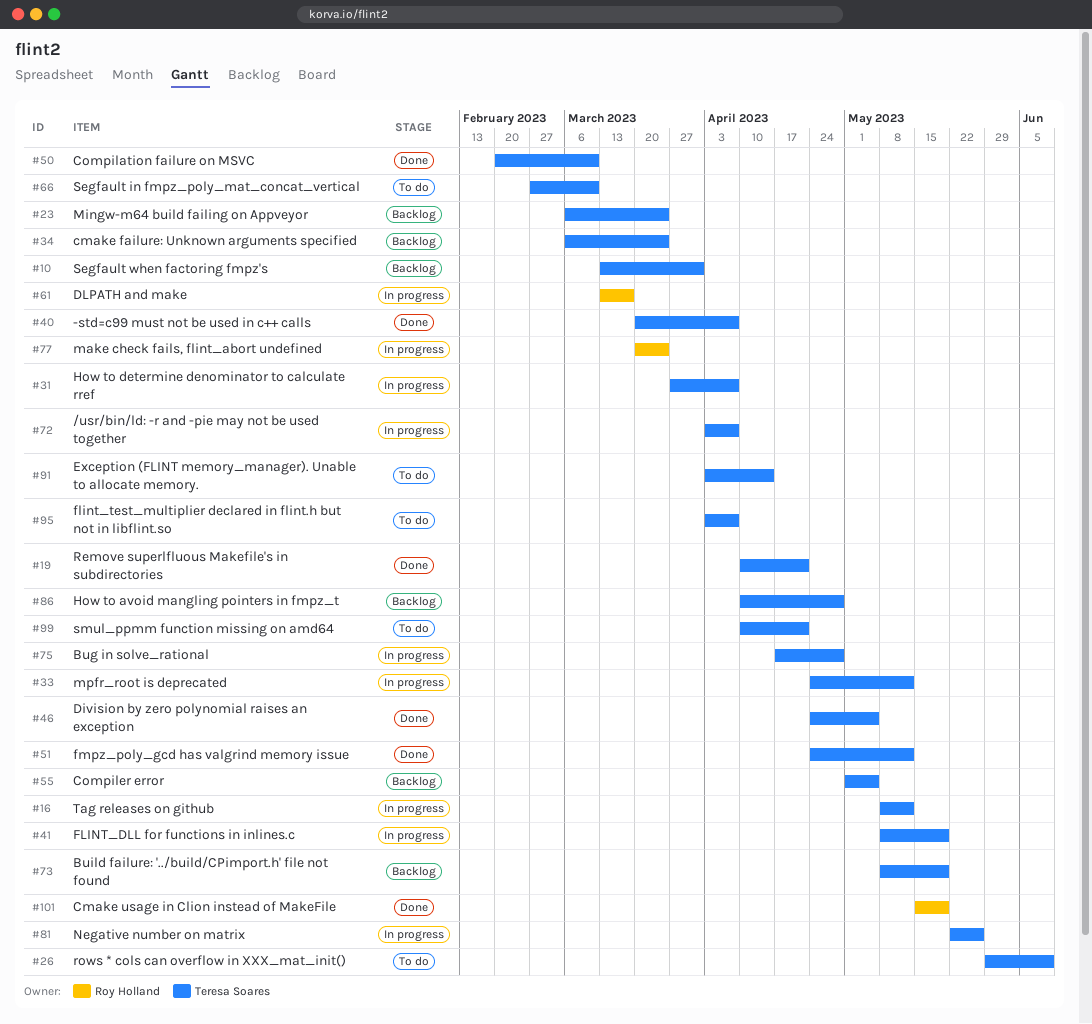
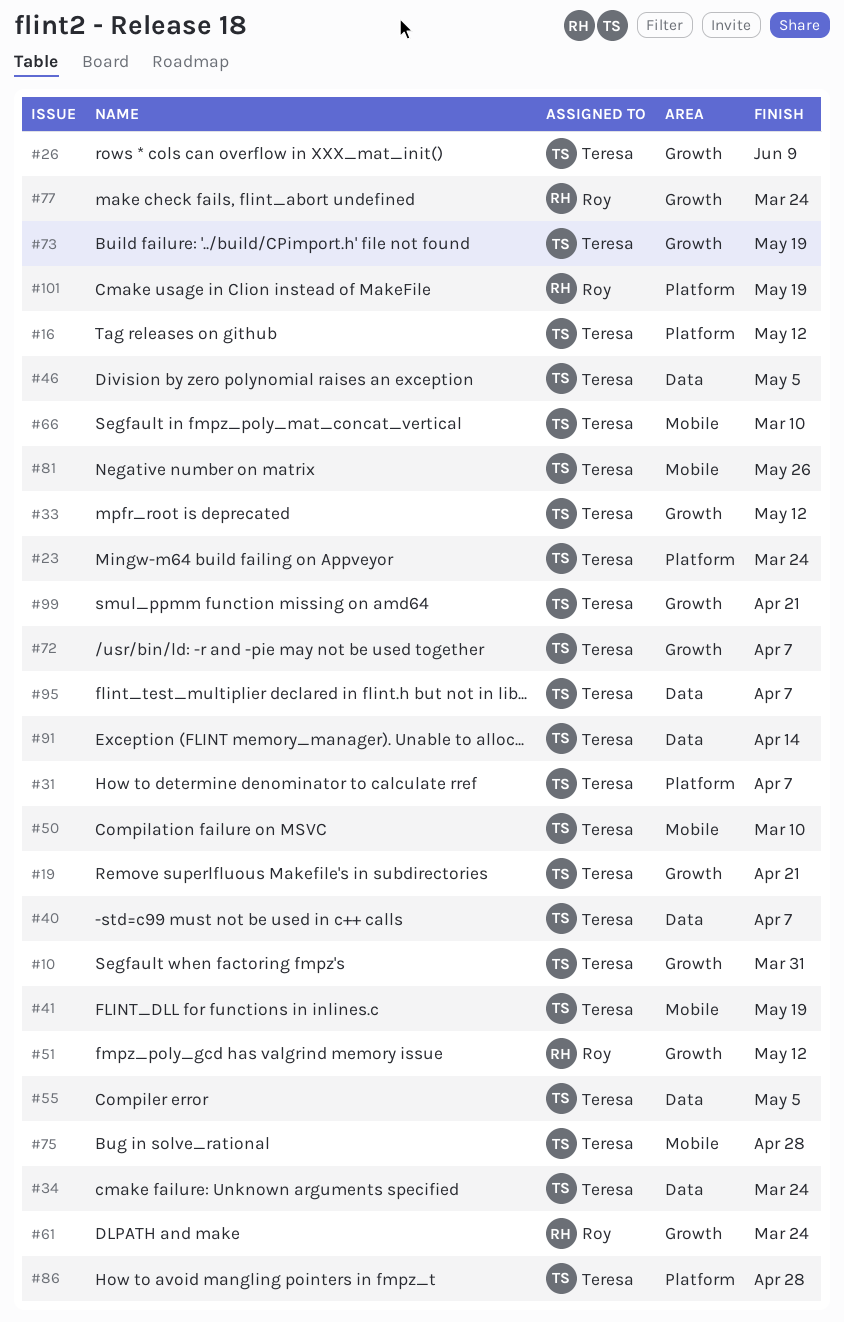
#51, owner: Teresa Soares -> Roy Holland
#61, due: Mar 17 -> Mar 24

